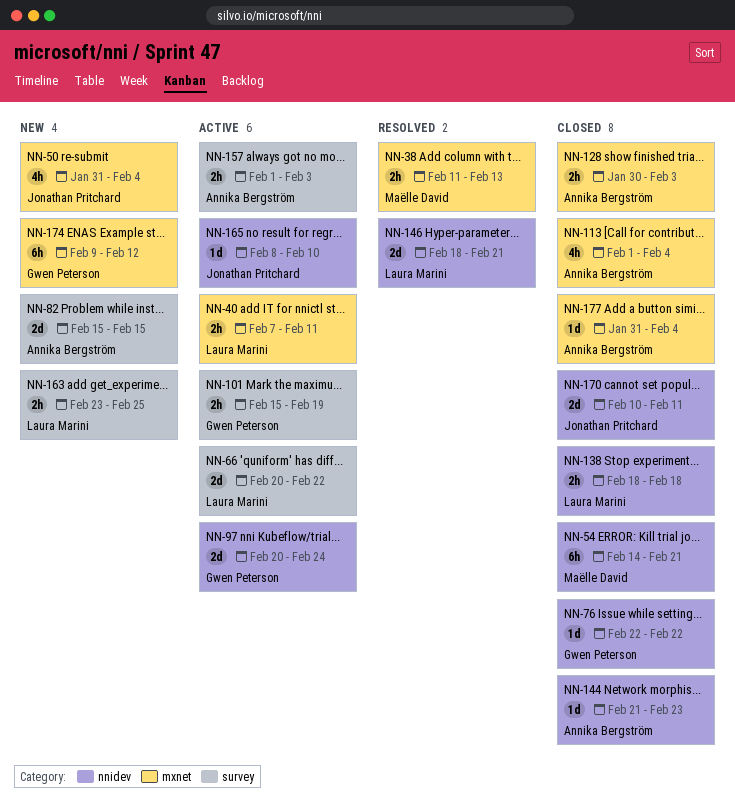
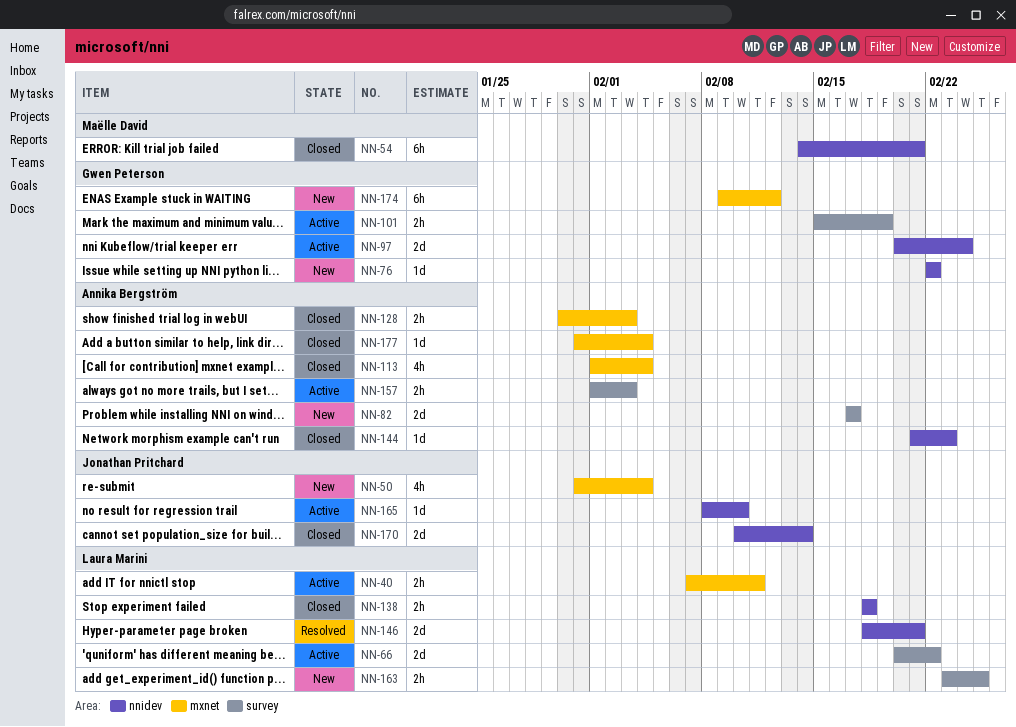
NN-38: present -> none
NN-76, status: Closed -> New
NN-82, start: Feb 15 -> Feb 17
NN-82, due: Feb 15 -> Feb 17
NN-170, due: Feb 11 -> Feb 14

